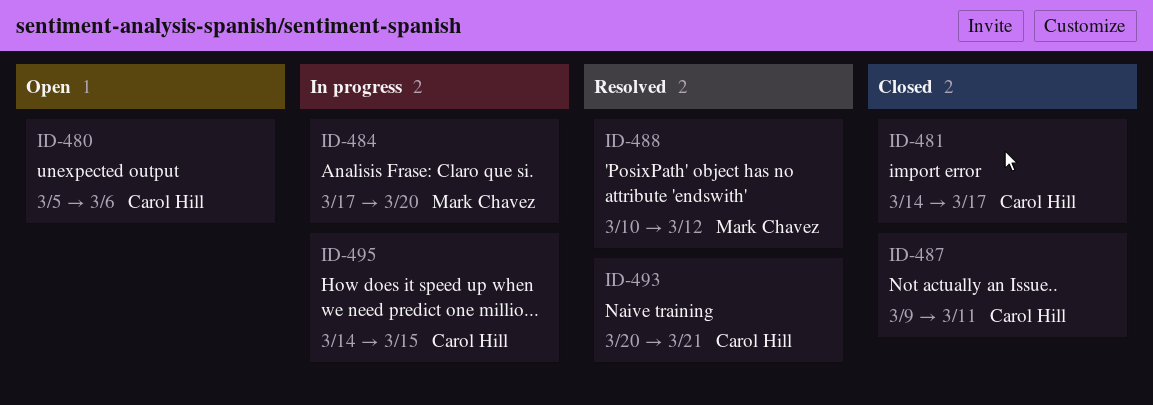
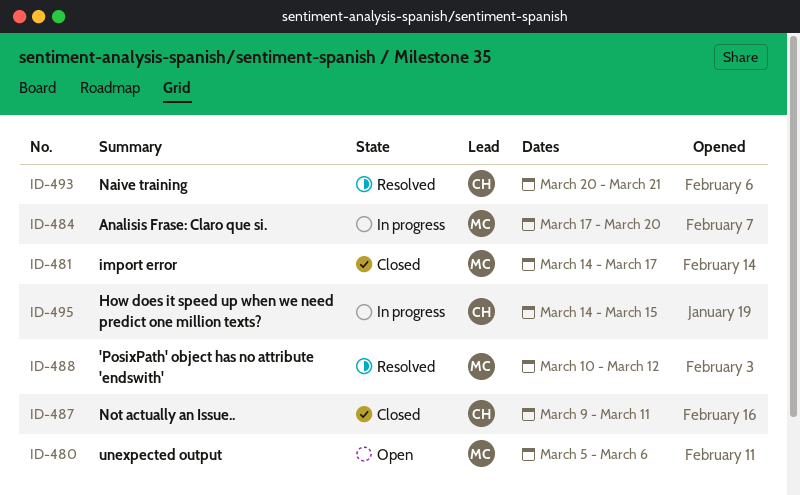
ID-480, owner: Carol Hill -> Mark Chavez
ID-481, owner: Carol Hill -> Mark Chavez

